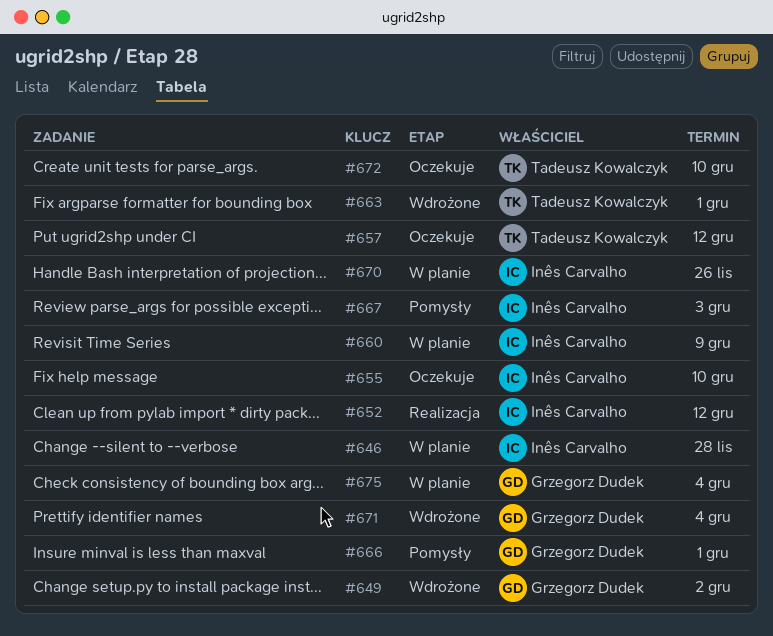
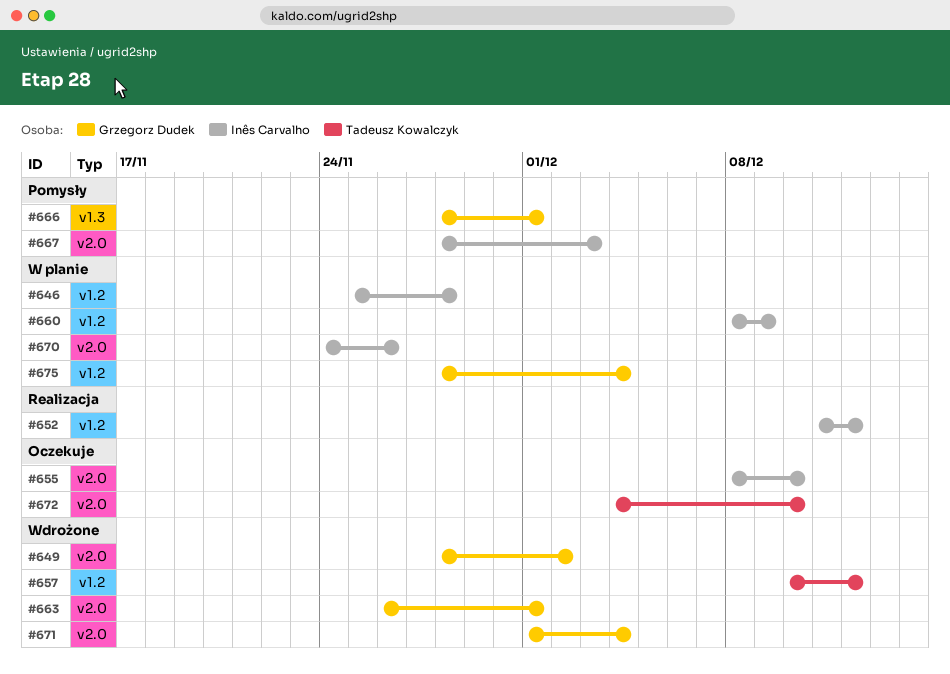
#657, status: Oczekuje -> Wdrożone
#663, owner: Tadeusz Kowalczyk -> Grzegorz Dudek

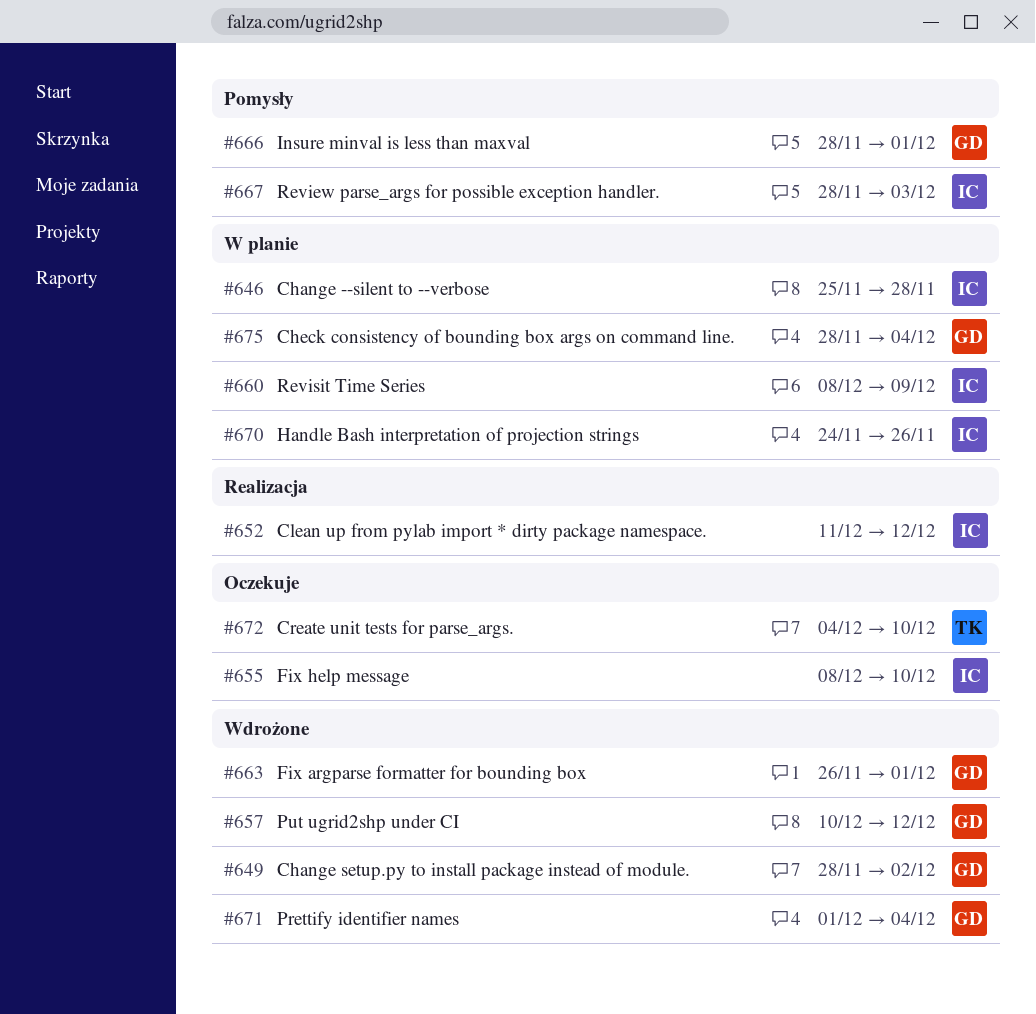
#657, owner: Tadeusz Kowalczyk -> Grzegorz Dudek

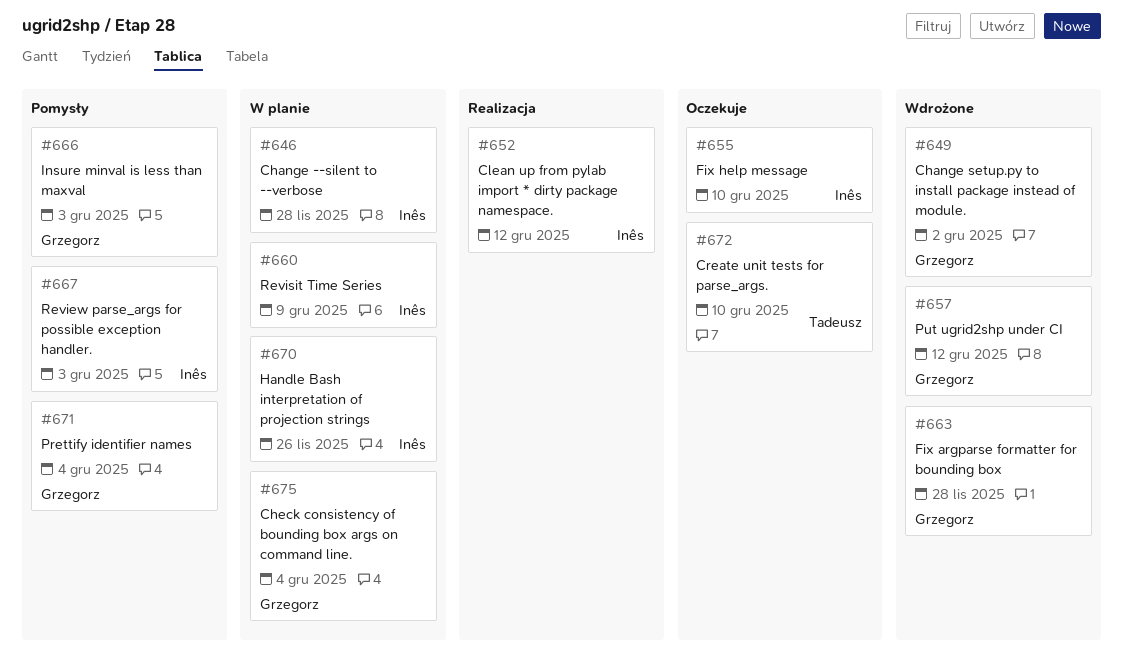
#663, due: Dec 1 -> Nov 28
#666, due: Dec 1 -> Dec 3
#671, status: Wdrożone -> Pomysły

